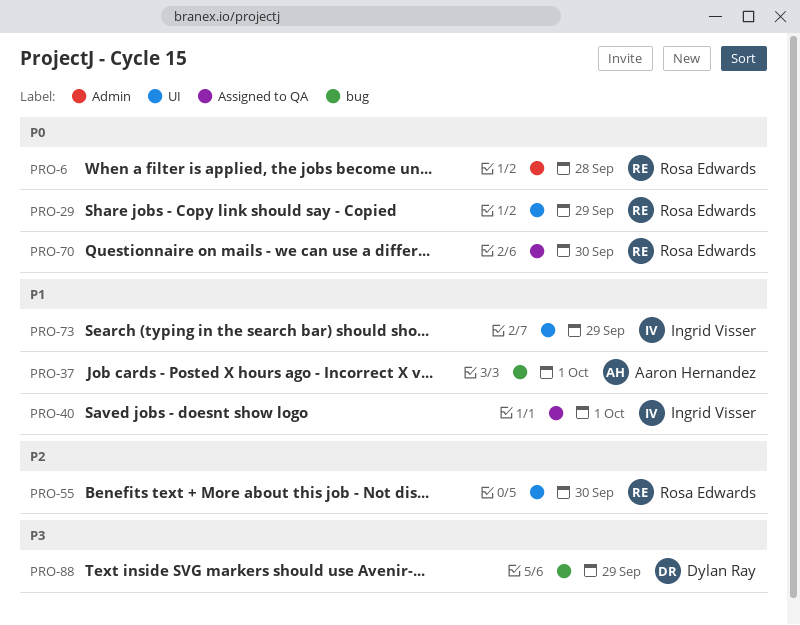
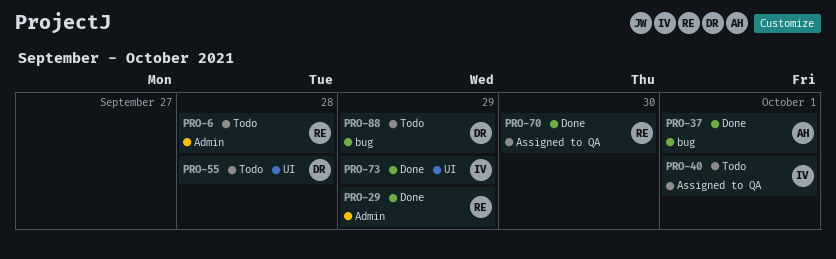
PRO-29, label: UI -> Admin
PRO-55, owner: Rosa Edwards -> Dylan Ray
PRO-55, due: Sep 30 -> Sep 28

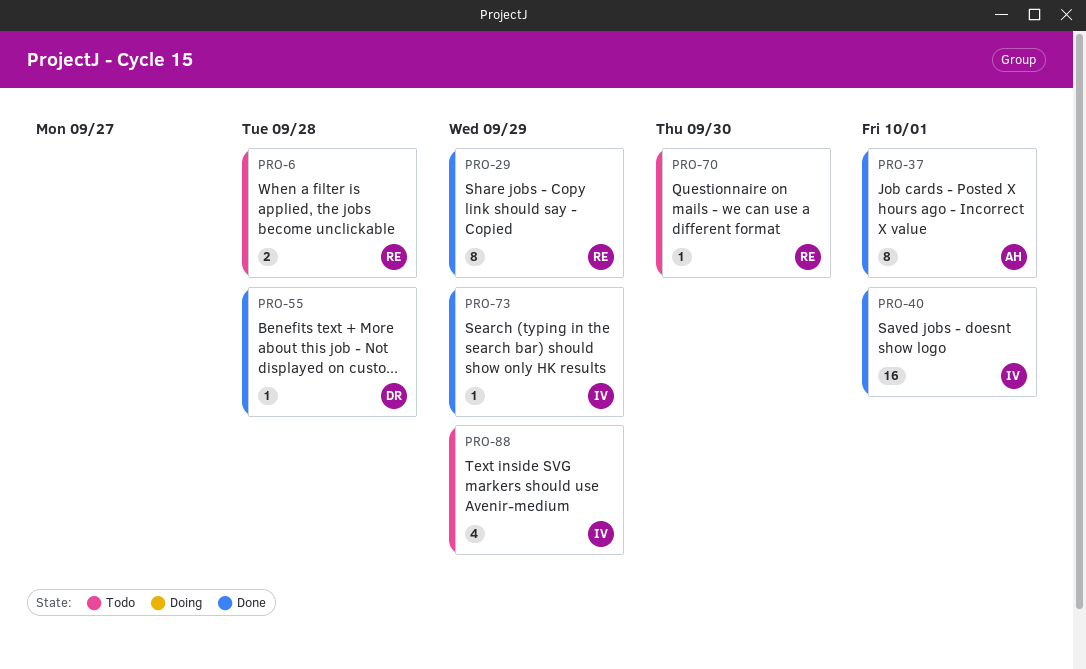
PRO-40, status: Todo -> Done
PRO-55, status: Todo -> Done
PRO-70, status: Done -> Todo
PRO-88, owner: DR -> IV

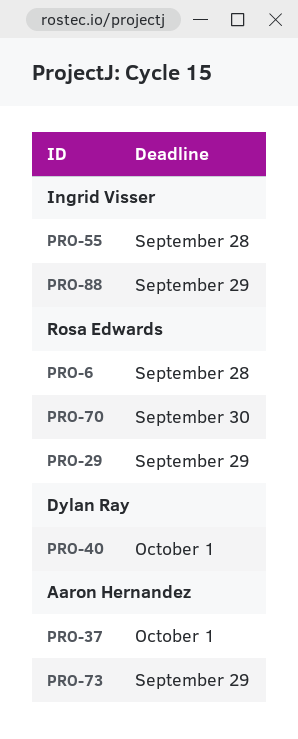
PRO-40, owner: Ingrid Visser -> Dylan Ray
PRO-55, owner: Dylan Ray -> Ingrid Visser
PRO-73, owner: Ingrid Visser -> Aaron Hernandez

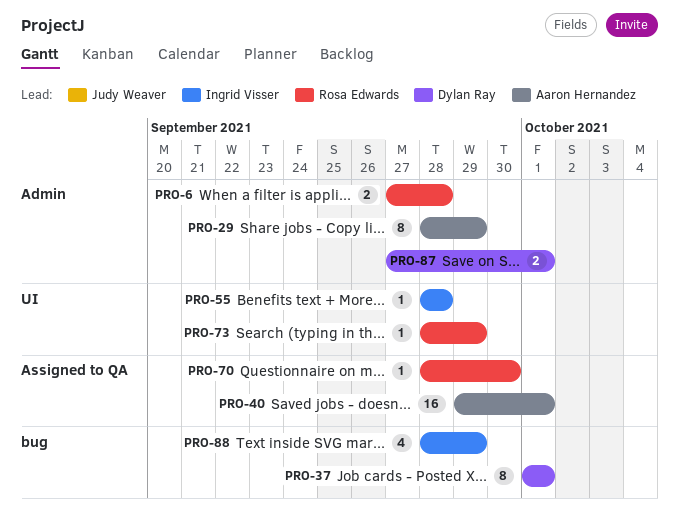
PRO-29, owner: Rosa Edwards -> Aaron Hernandez
PRO-37, owner: Aaron Hernandez -> Dylan Ray
PRO-40, owner: Dylan Ray -> Aaron Hernandez
PRO-73, owner: Aaron Hernandez -> Rosa Edwards
PRO-87: none -> present

